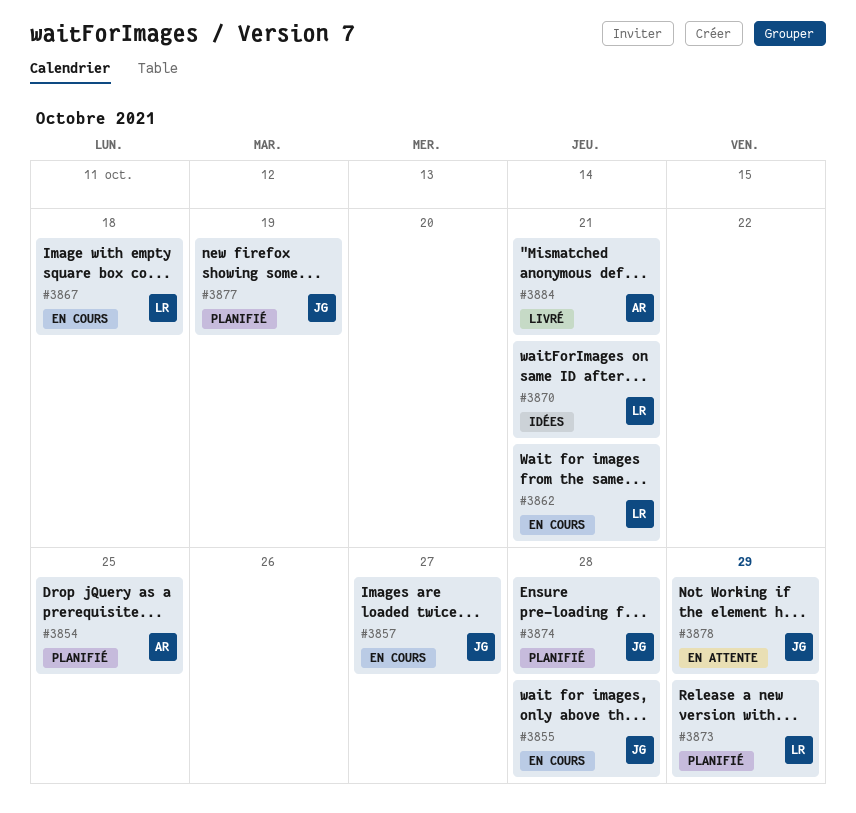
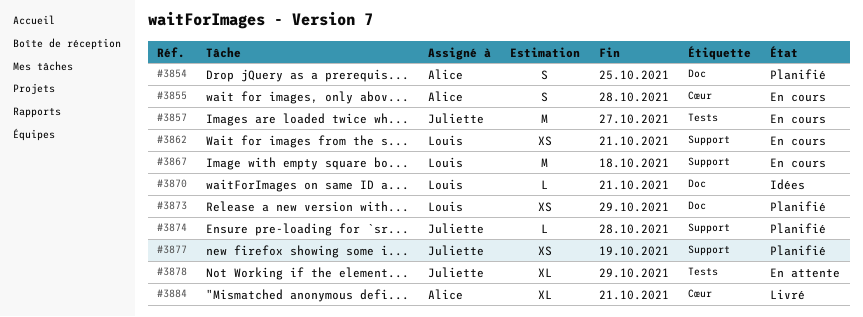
#3855, owner: Juliette -> Alice

